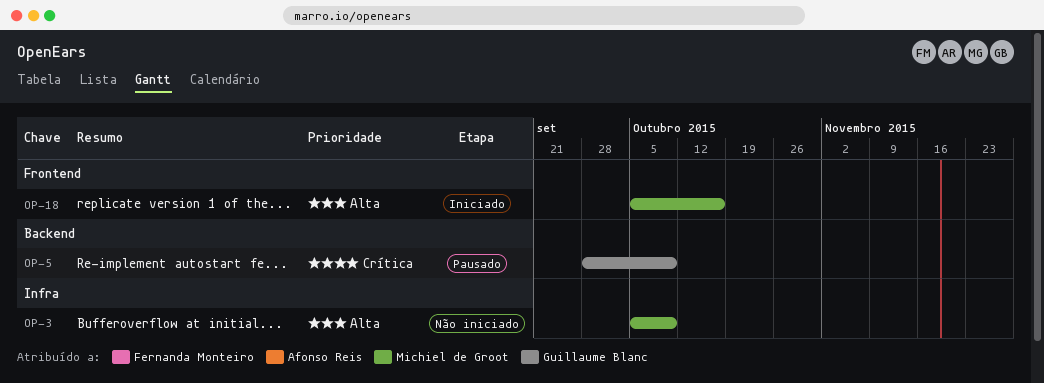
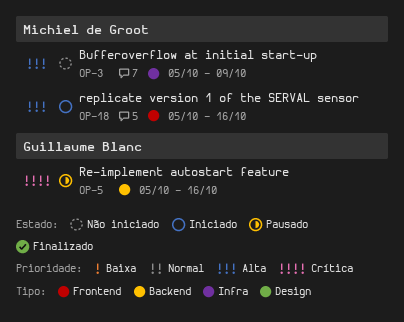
OP-5, start: Sep 28 -> Oct 5
OP-5, due: Oct 9 -> Oct 16

